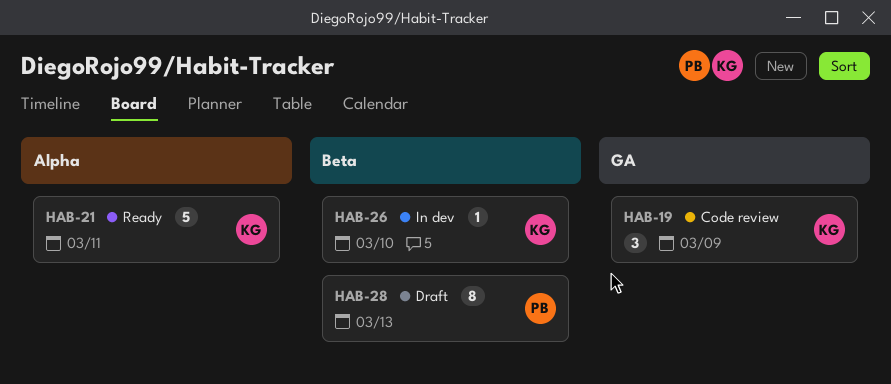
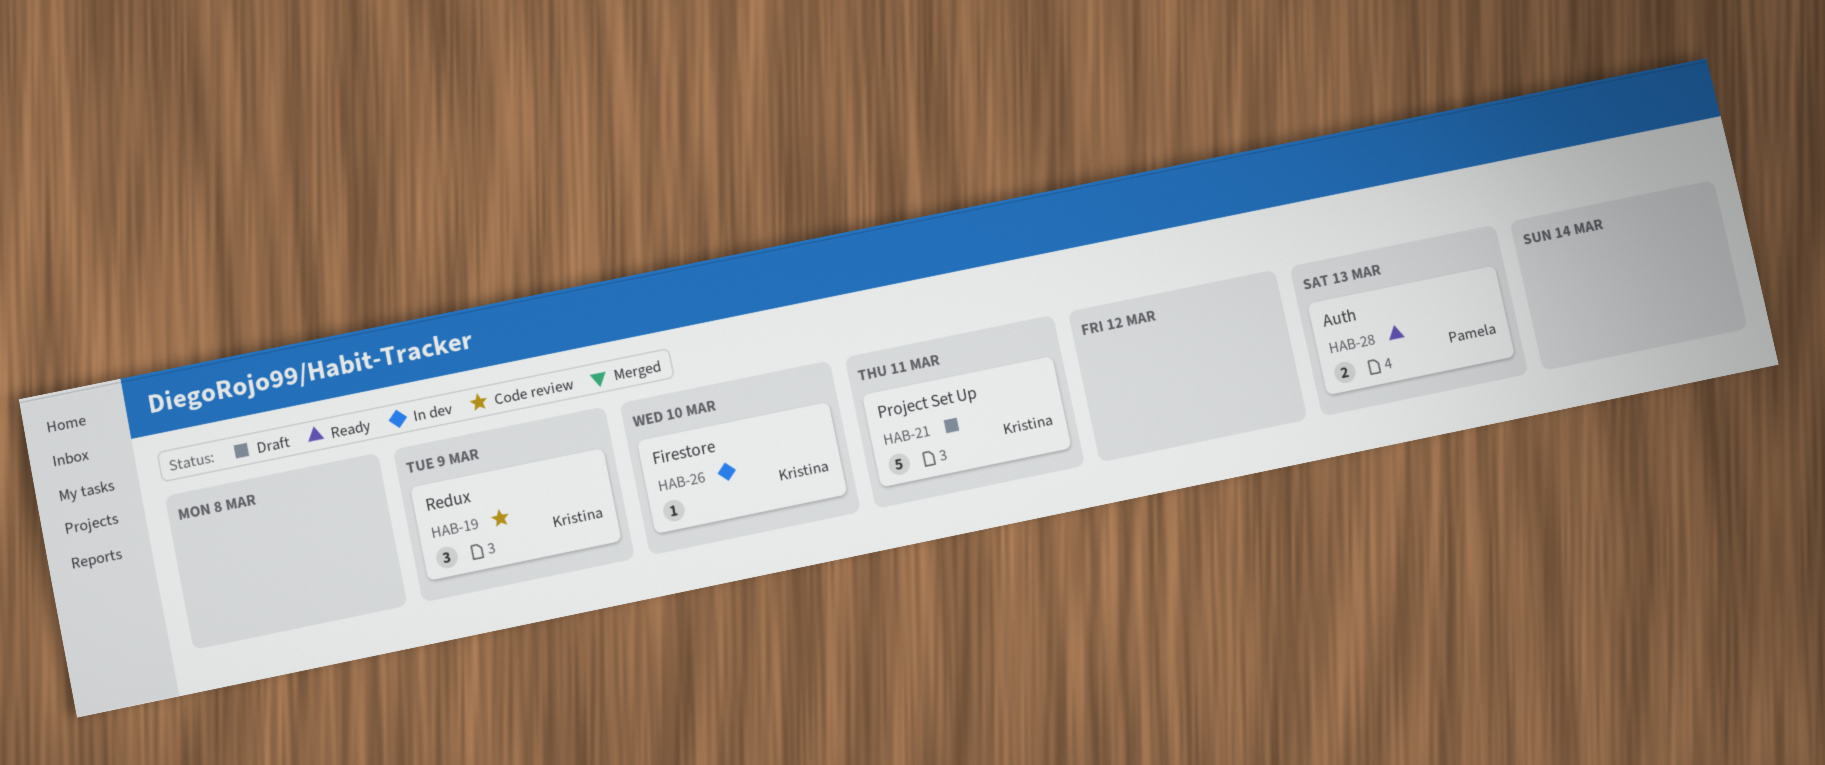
HAB-21, status: Ready -> Draft
HAB-28, status: Draft -> Ready
HAB-28, estimate: 8 -> 2

